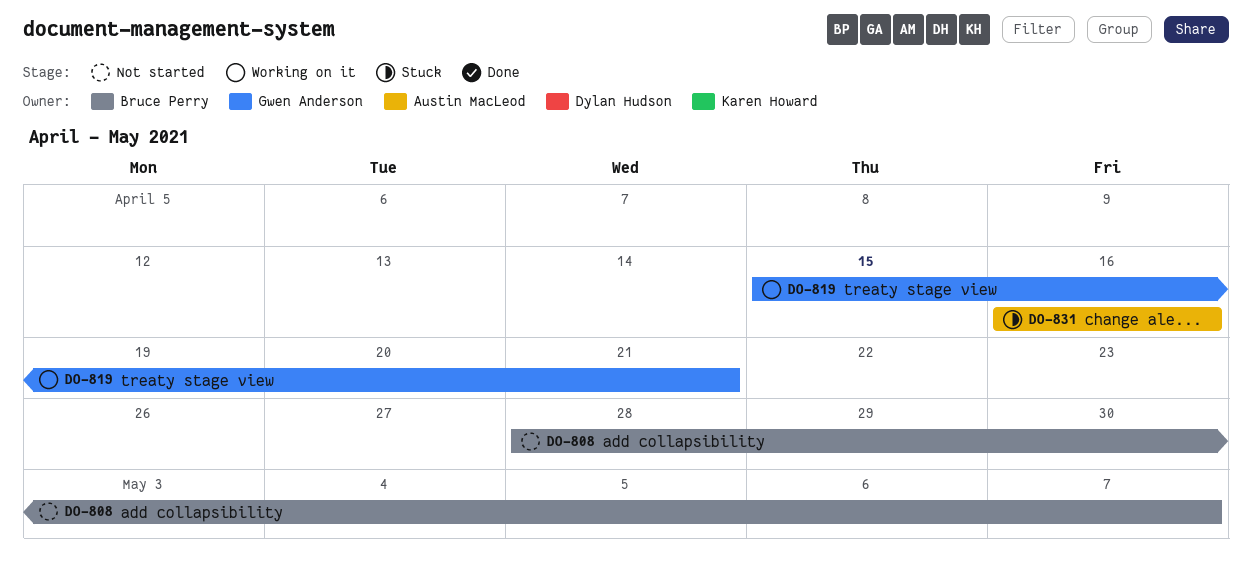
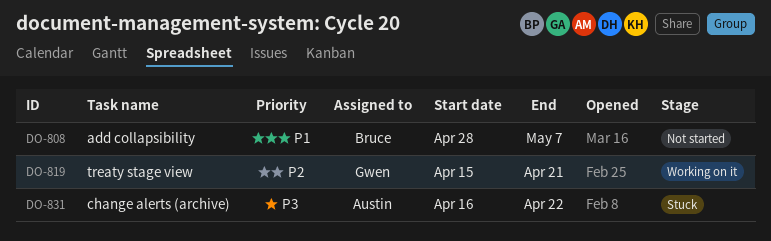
DO-831, due: Apr 16 -> Apr 22

